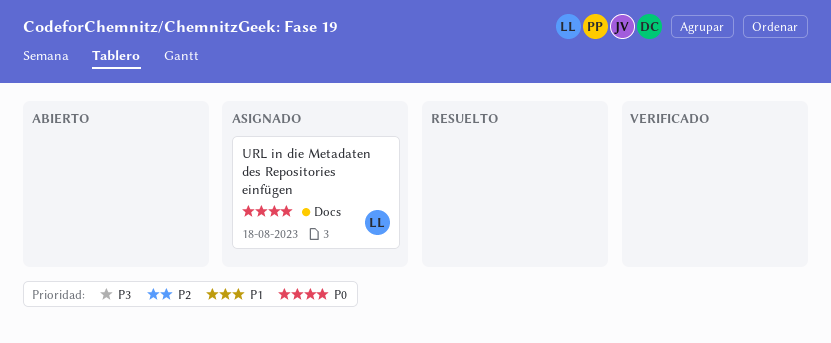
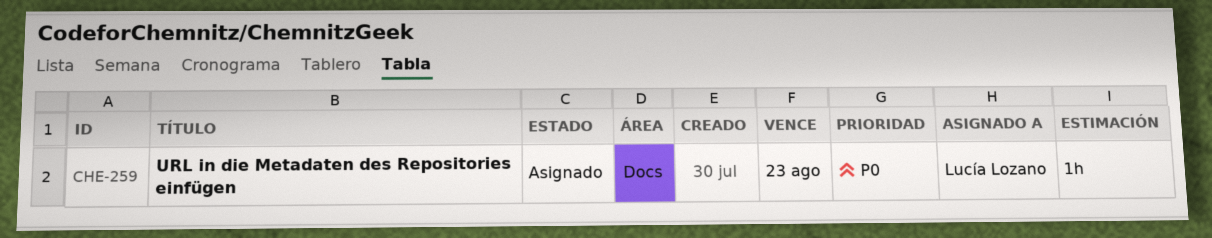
URL in die Metadaten des Repositories einfügen, due: Aug 18 -> Aug 23

